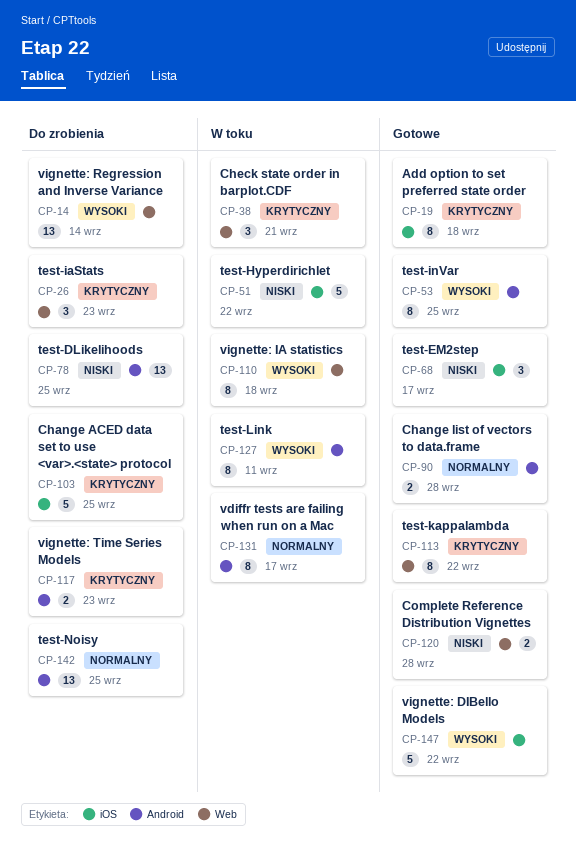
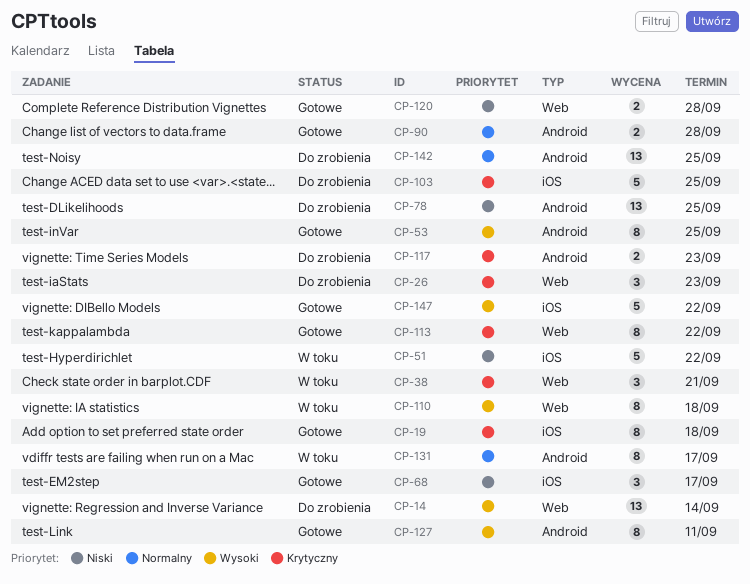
CP-127, status: W toku -> Gotowe

